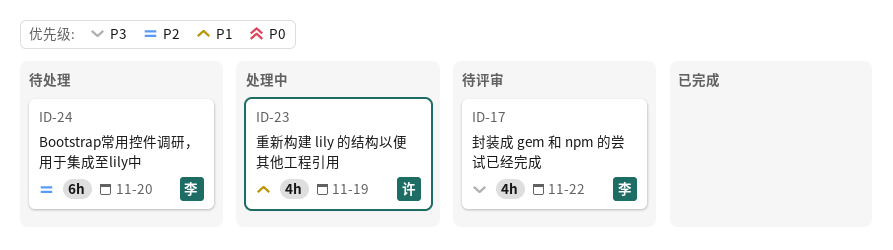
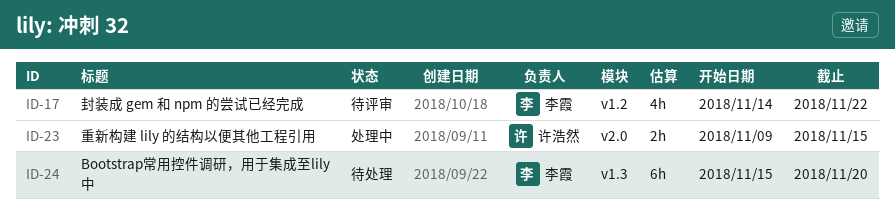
ID-23, estimate: 4h -> 2h
ID-23, due: Nov 19 -> Nov 15

